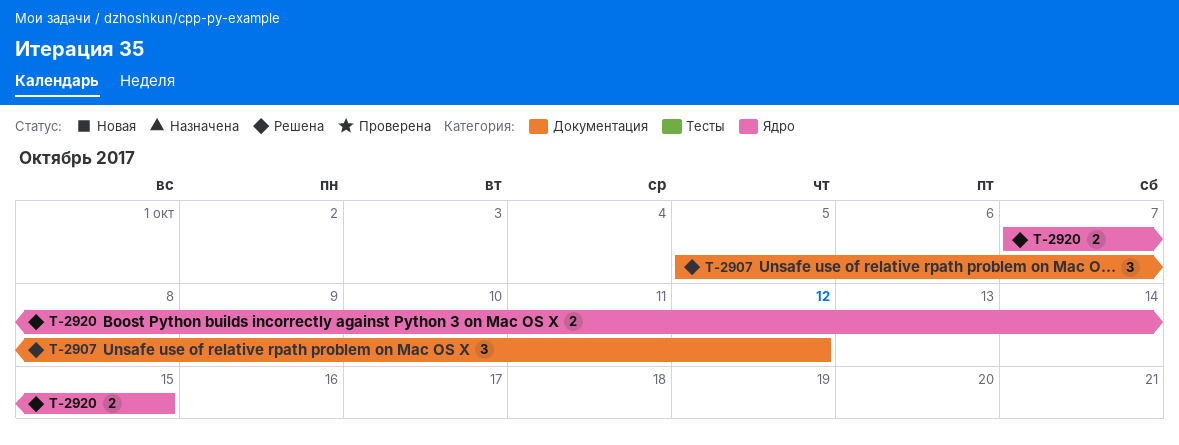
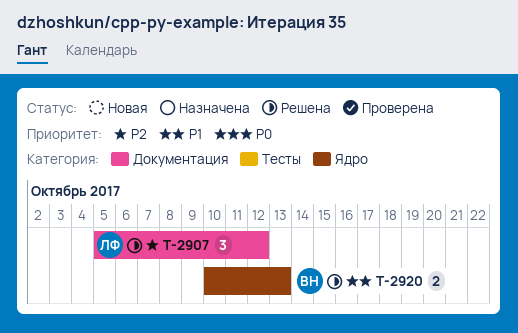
T-2920, start: Oct 7 -> Oct 10
T-2920, due: Oct 15 -> Oct 13

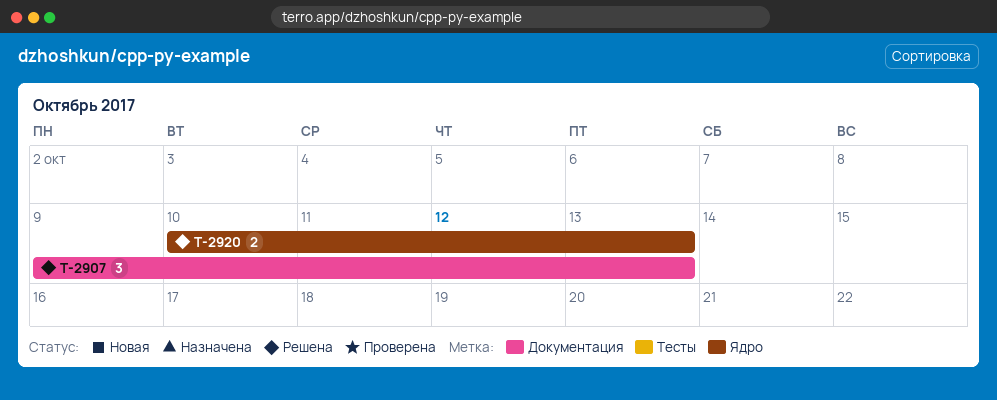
T-2907, start: Oct 5 -> Oct 9
T-2907, due: Oct 12 -> Oct 13

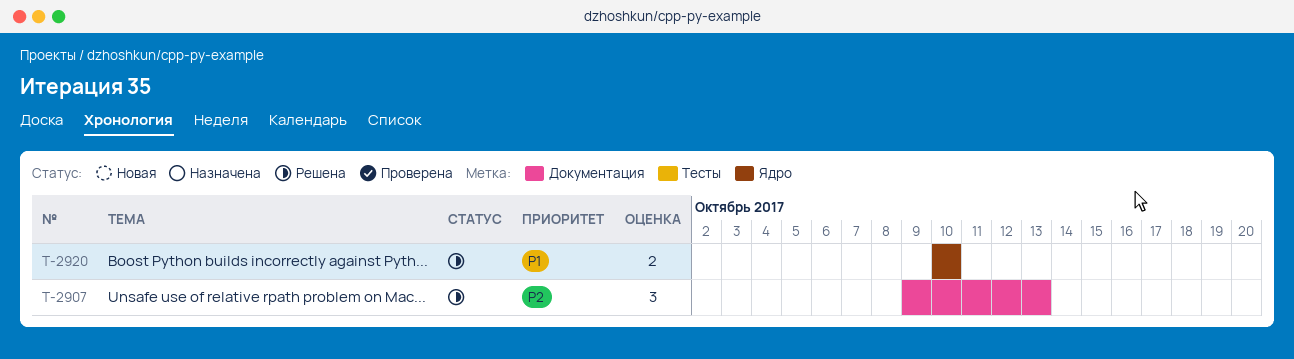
T-2920, due: Oct 13 -> Oct 10

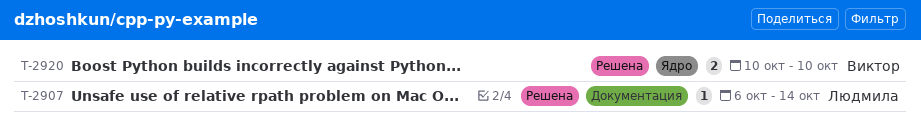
T-2907, estimate: 3 -> 1
T-2907, start: Oct 9 -> Oct 6
T-2907, due: Oct 13 -> Oct 14

